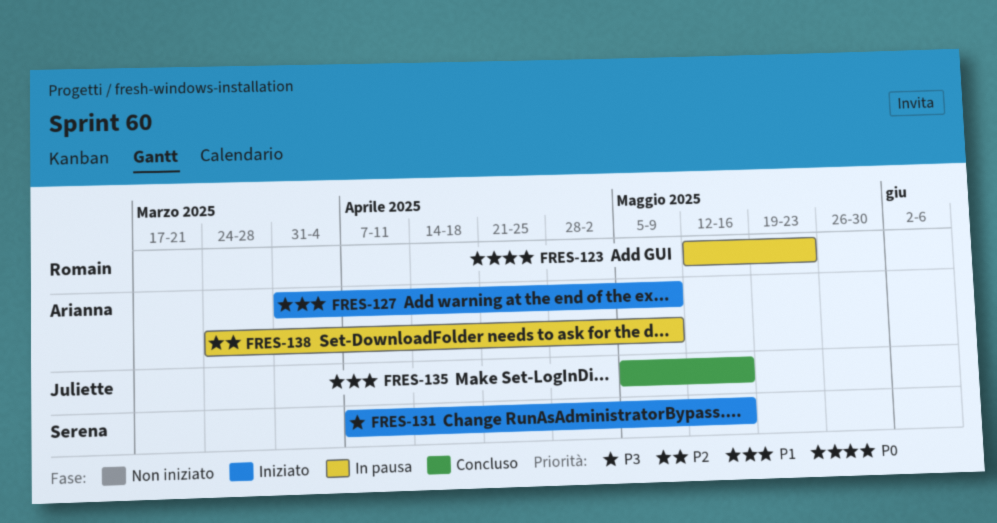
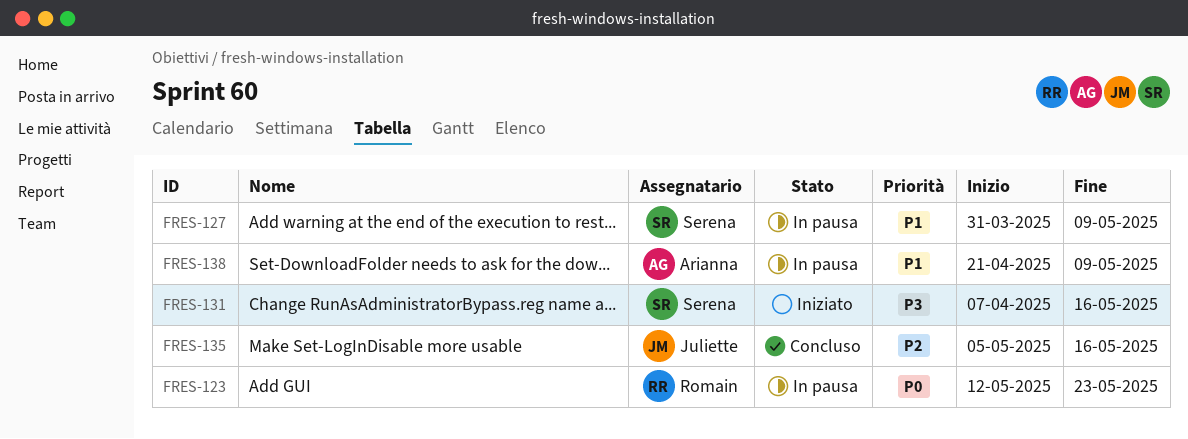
FRES-127, status: Iniziato -> In pausa
FRES-127, owner: Arianna -> Serena
FRES-135, priority: P1 -> P2
FRES-138, priority: P2 -> P1
FRES-138, start: Mar 24 -> Apr 21

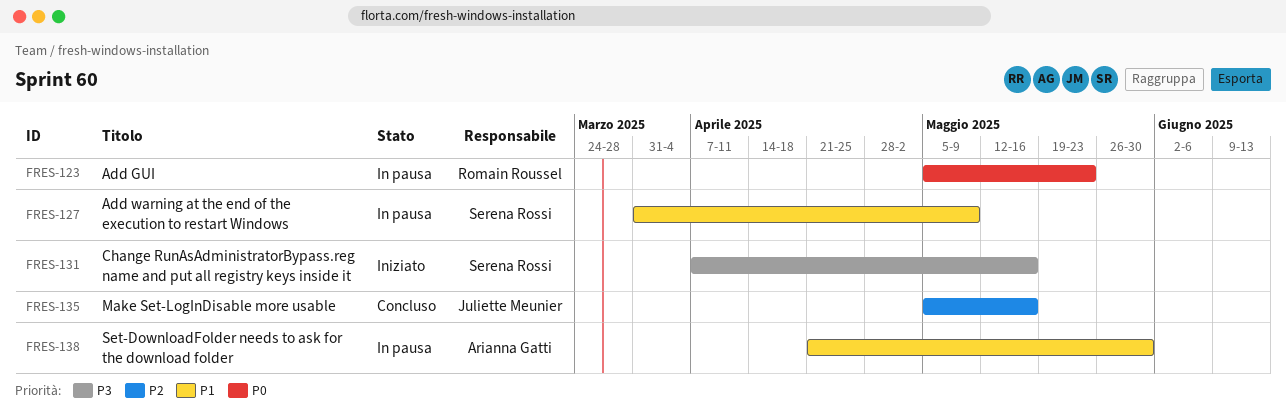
FRES-123, start: May 12 -> May 5
FRES-138, due: May 9 -> May 30

